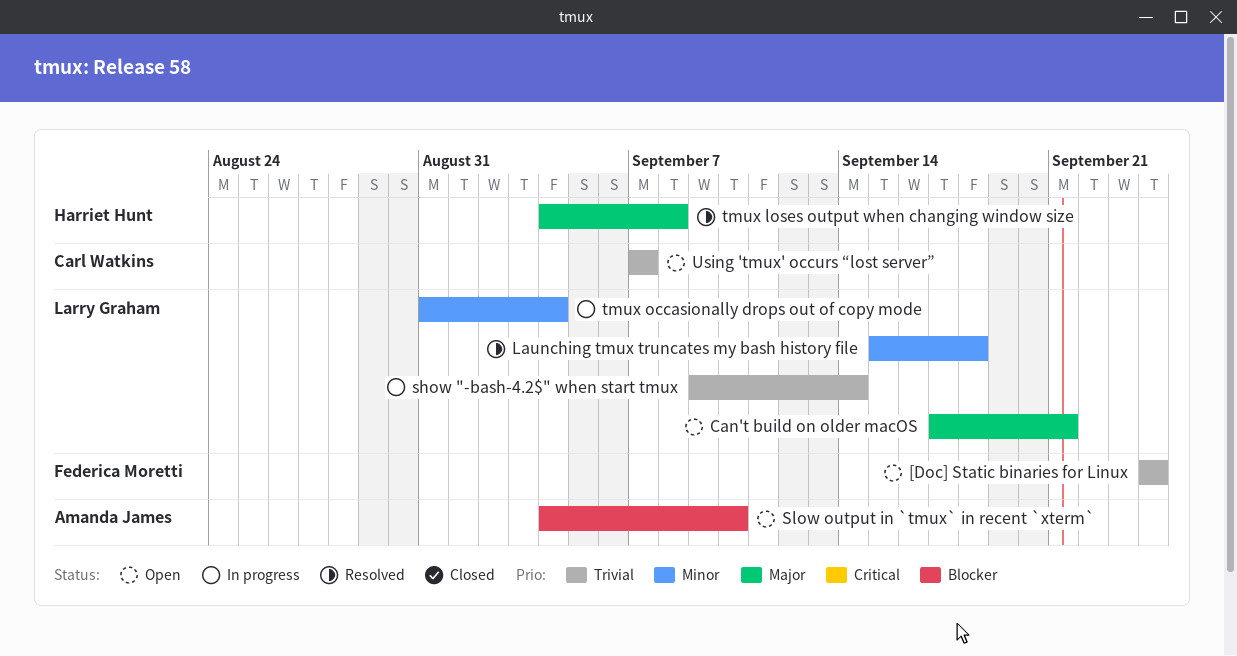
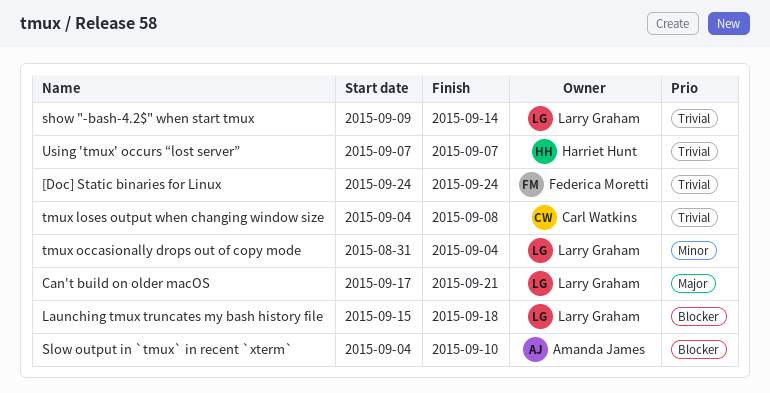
Launching tmux truncates my bash history file, priority: Minor -> Blocker
tmux loses output when changing window size, owner: Harriet Hunt -> Carl Watkins
tmux loses output when changing window size, priority: Major -> Trivial
Using 'tmux' occurs “lost server”, owner: Carl Watkins -> Harriet Hunt

